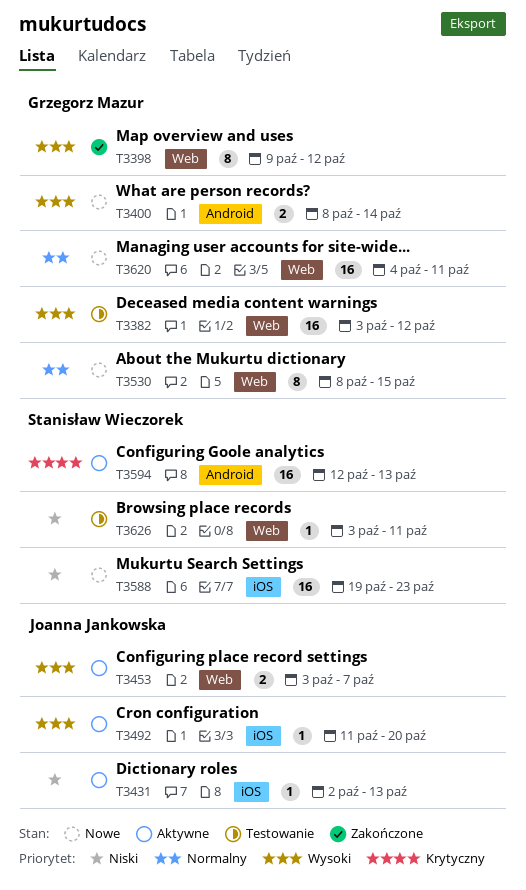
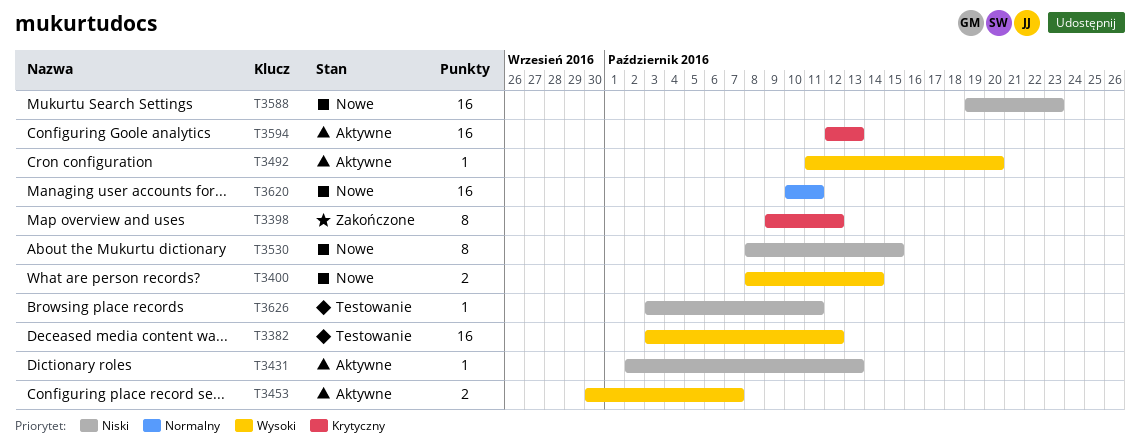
T3398, priority: Wysoki -> Krytyczny
T3453, start: Oct 3 -> Sep 30
T3530, priority: Normalny -> Niski
T3620, start: Oct 4 -> Oct 10

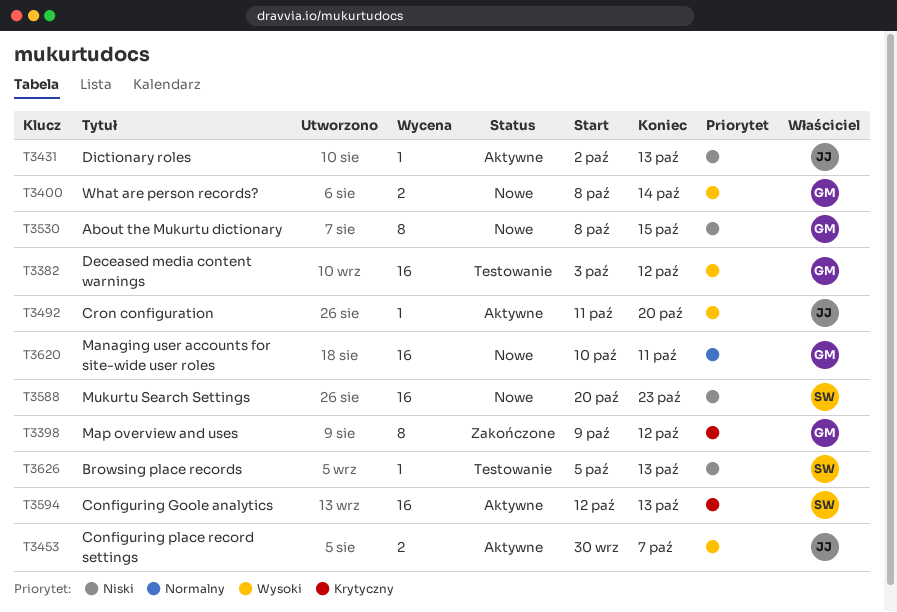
T3588, start: Oct 19 -> Oct 20
T3626, start: Oct 3 -> Oct 5
T3626, due: Oct 11 -> Oct 13

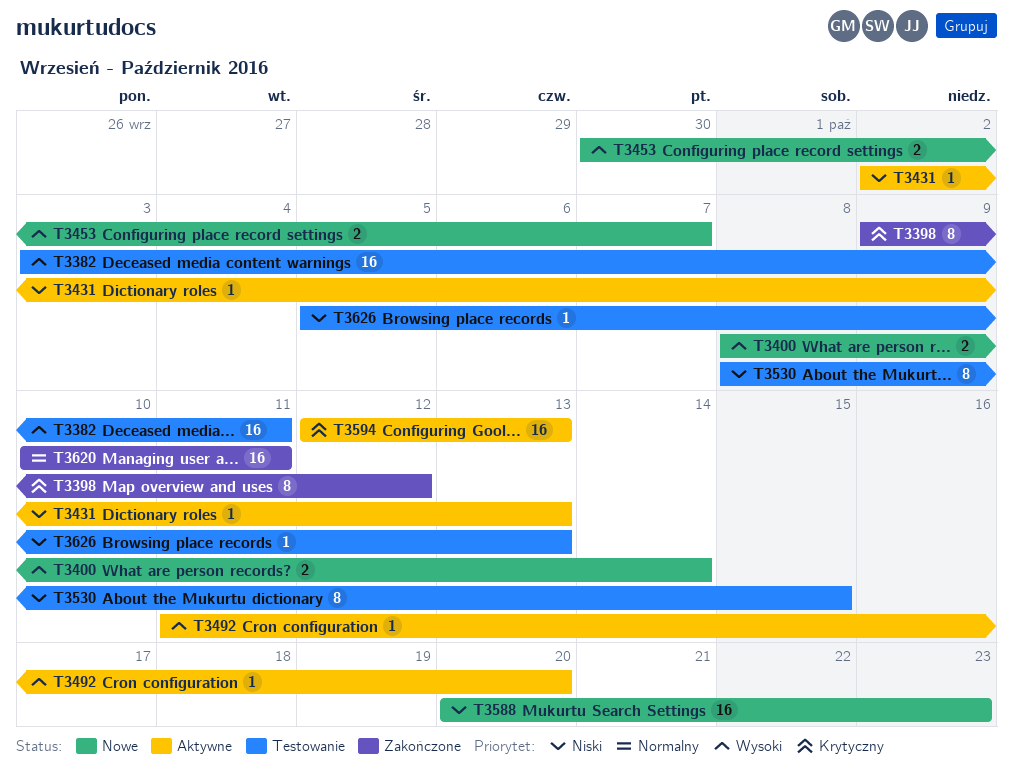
T3382, due: Oct 12 -> Oct 11
T3453, status: Aktywne -> Nowe
T3530, status: Nowe -> Testowanie
T3620, status: Nowe -> Zakończone

